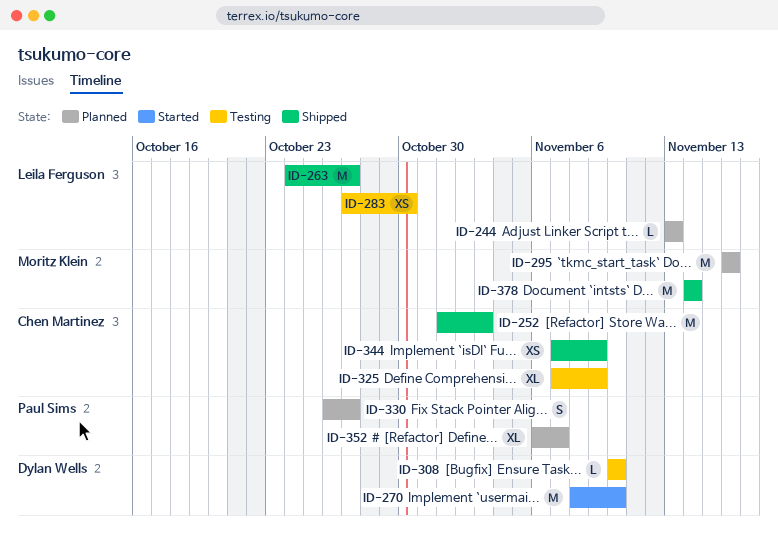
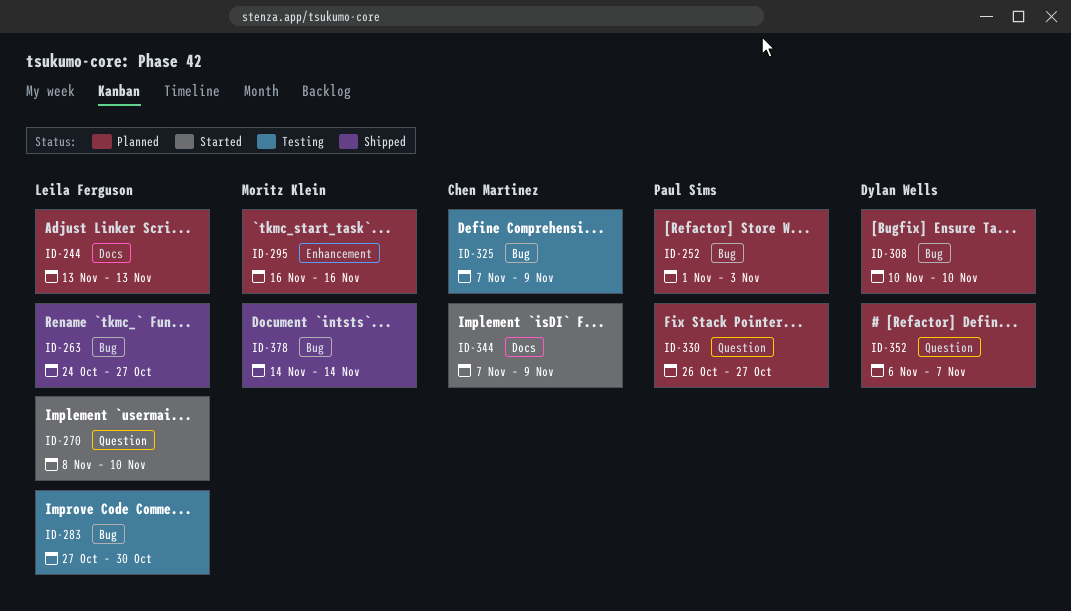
ID-252, status: Shipped -> Planned
ID-252, owner: Chen Martinez -> Paul Sims
ID-270, owner: Dylan Wells -> Leila Ferguson
ID-308, status: Testing -> Planned
ID-344, status: Shipped -> Started
ID-352, owner: Paul Sims -> Dylan Wells

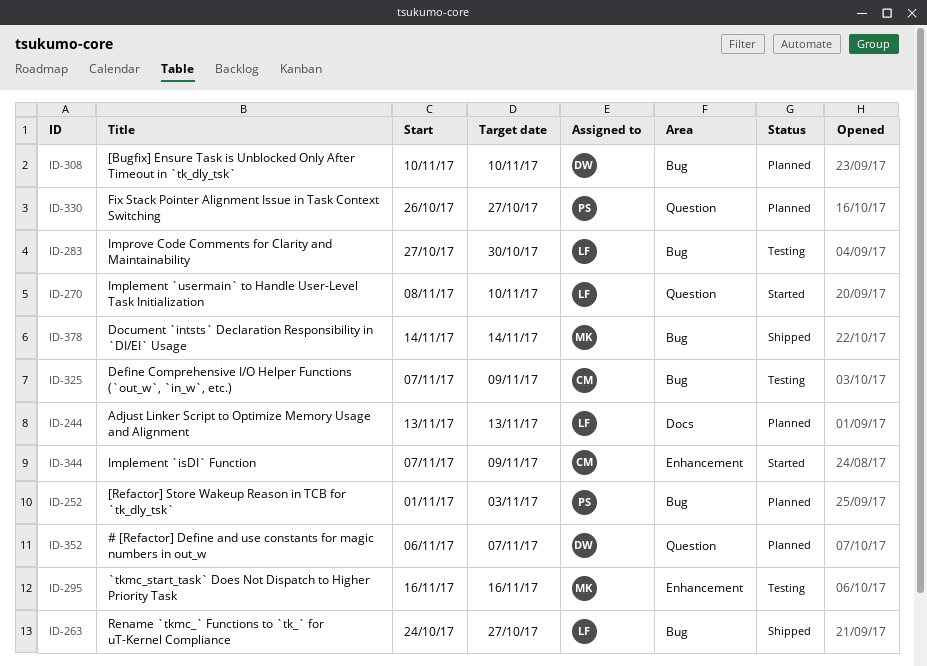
ID-295, status: Planned -> Testing
ID-344, label: Docs -> Enhancement

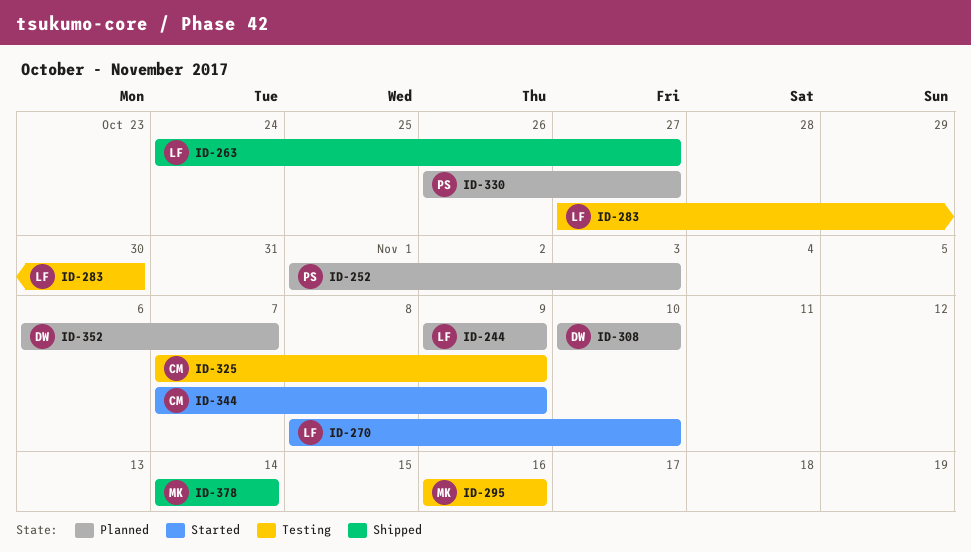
ID-244, start: Nov 13 -> Nov 9
ID-244, due: Nov 13 -> Nov 9

